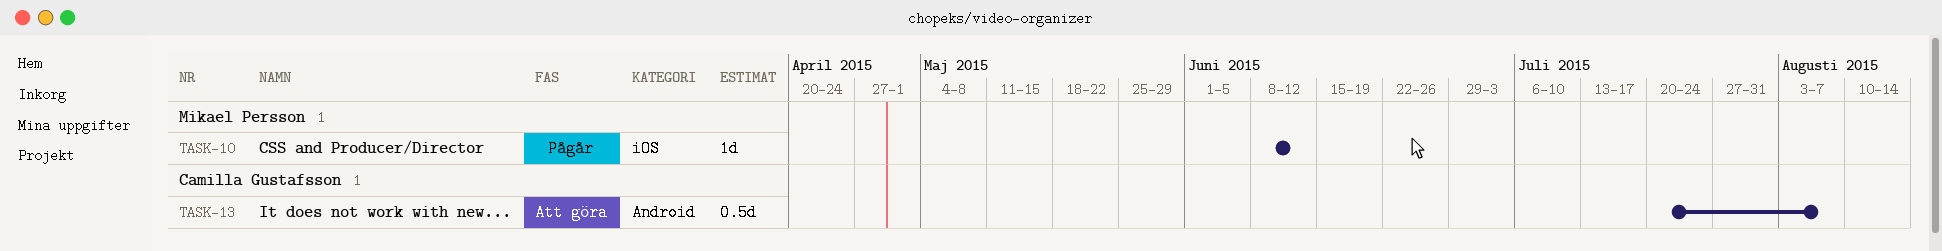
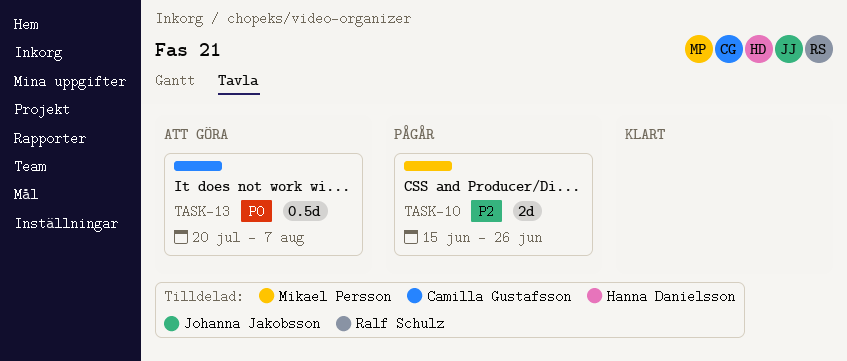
TASK-10, estimate: 1d -> 2d
TASK-10, start: Jun 8 -> Jun 15
TASK-10, due: Jun 12 -> Jun 26

